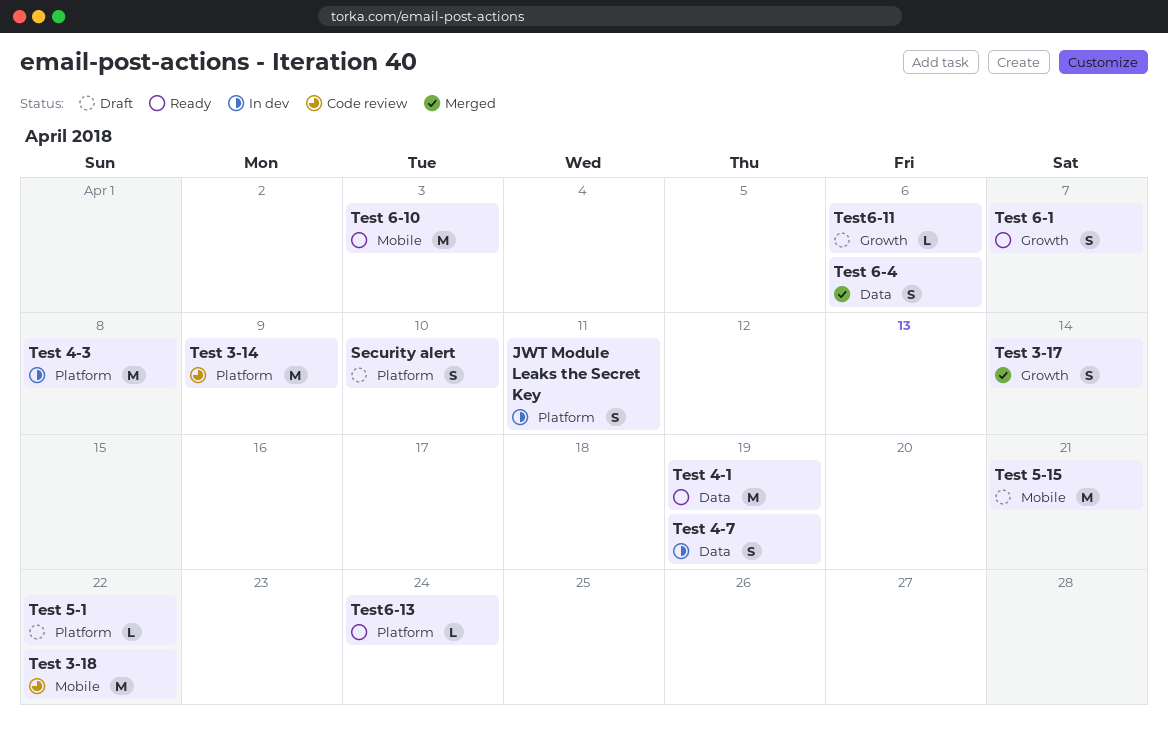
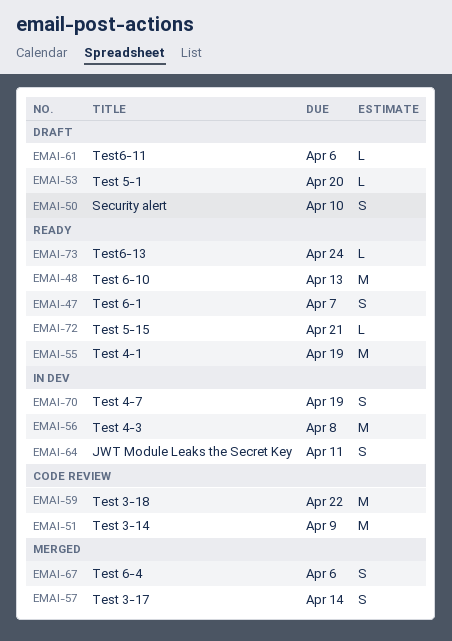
Test 5-1, due: Apr 22 -> Apr 20
Test 5-15, status: Draft -> Ready
Test 5-15, estimate: M -> L
Test 6-10, due: Apr 3 -> Apr 13

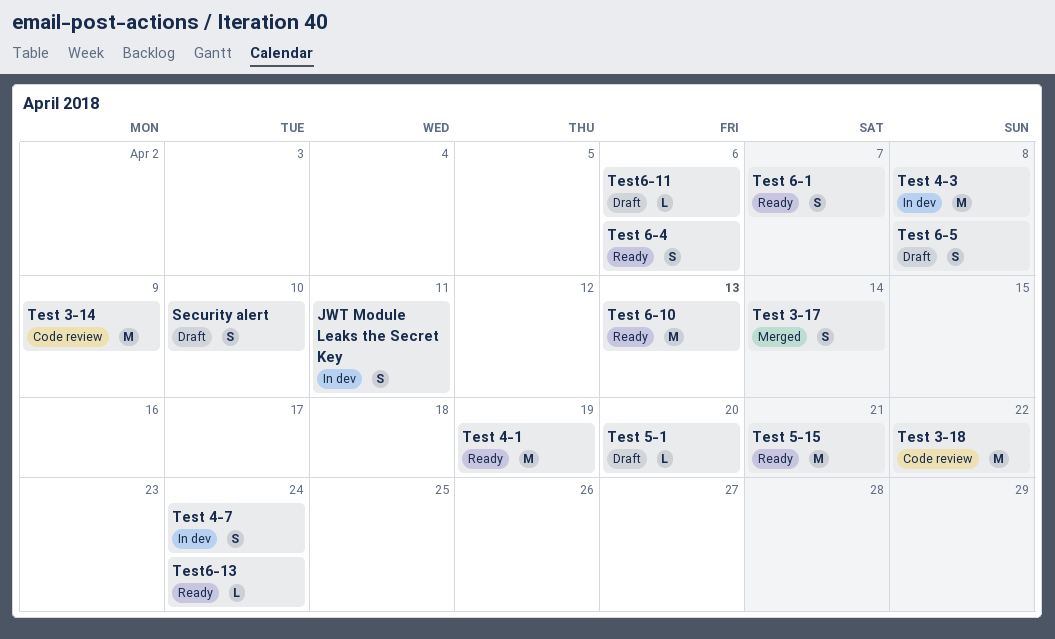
Test 4-7, due: Apr 19 -> Apr 24
Test 5-15, estimate: L -> M
Test 6-4, status: Merged -> Ready
Test 6-5: none -> present

